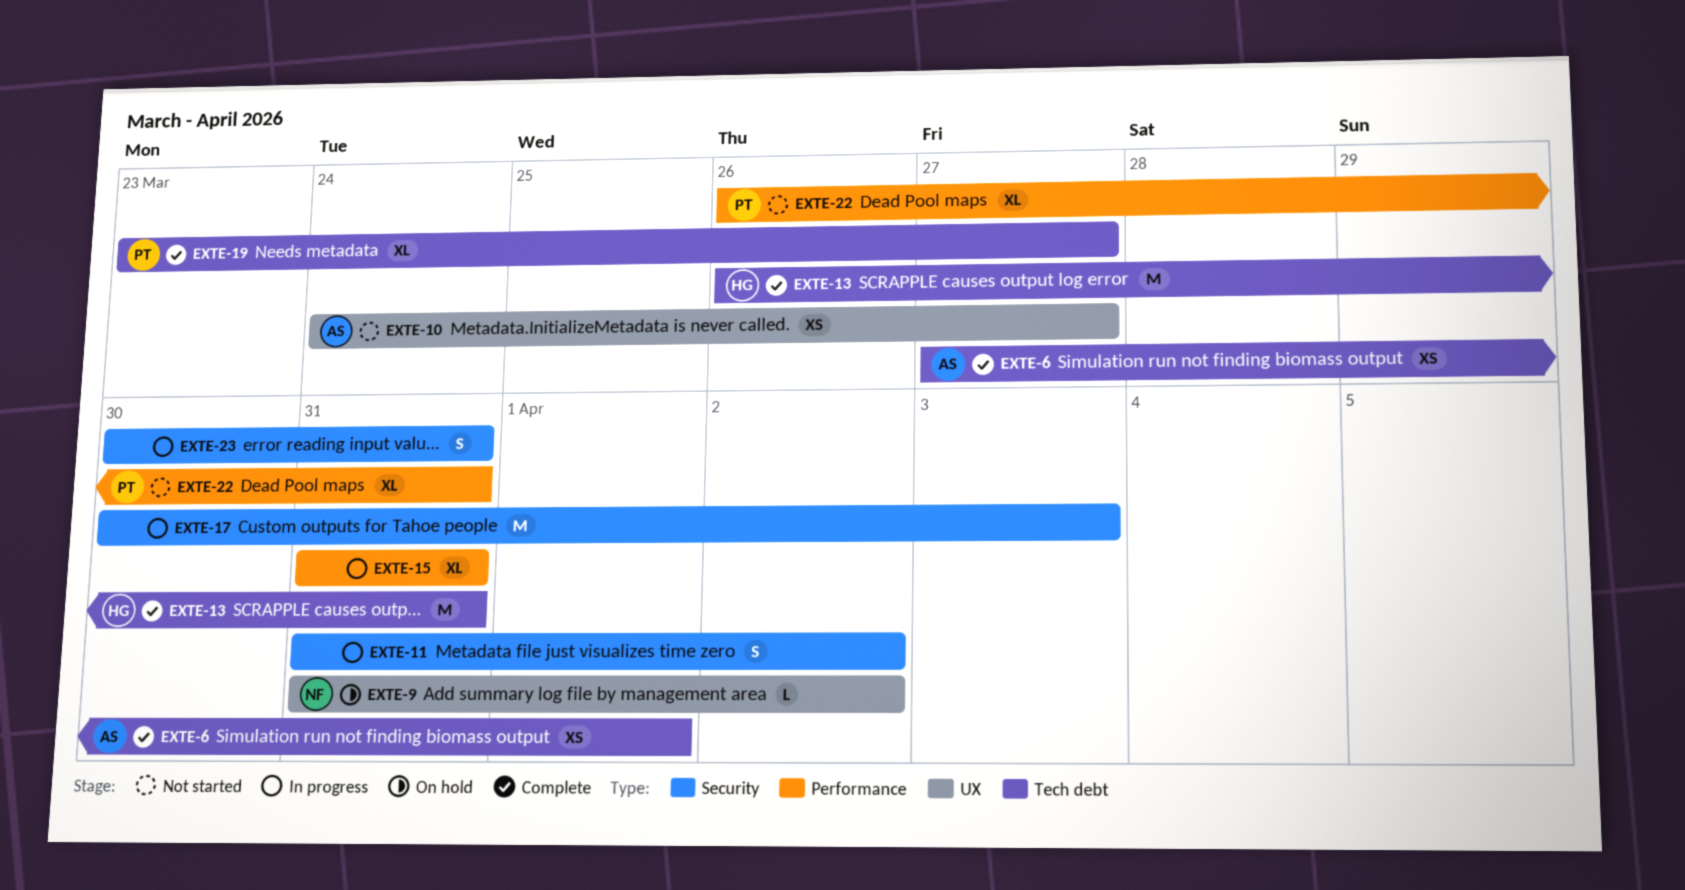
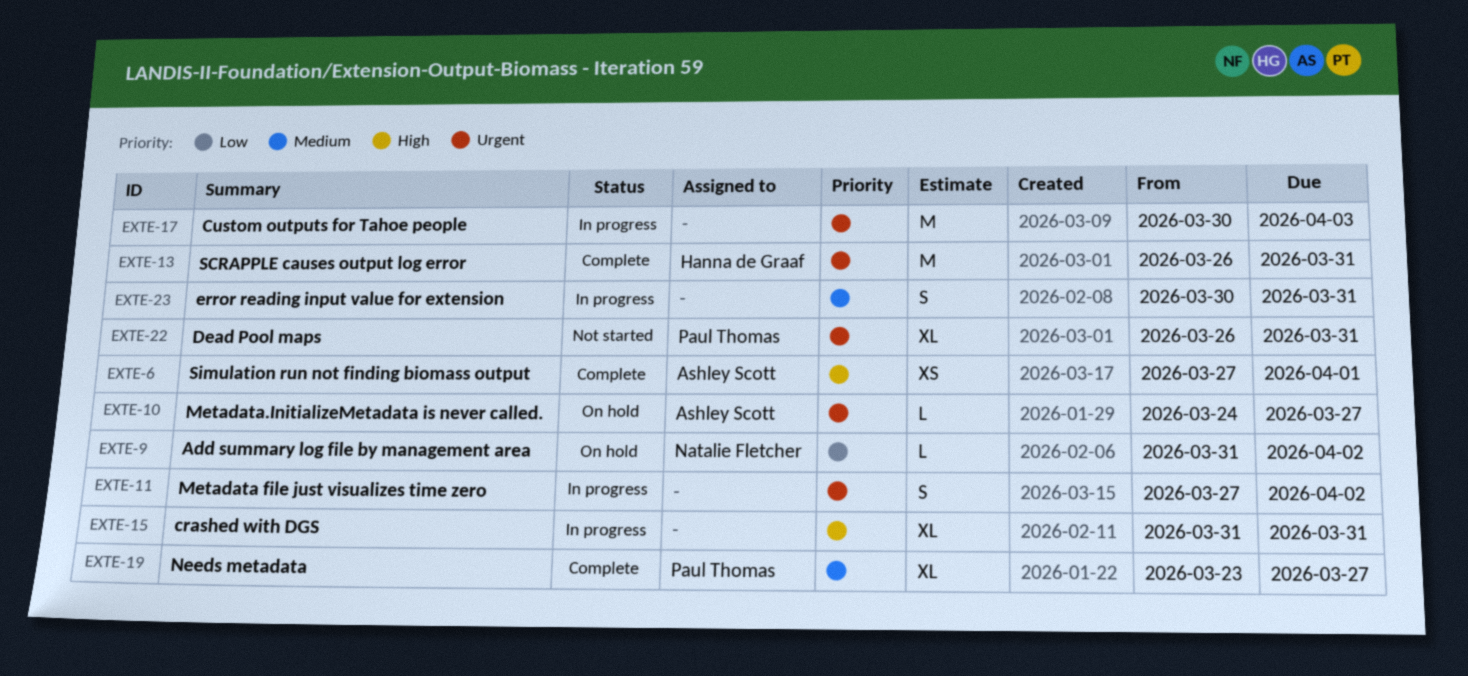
EXTE-10, status: Not started -> On hold
EXTE-10, estimate: XS -> L
EXTE-11, start: Mar 31 -> Mar 27

